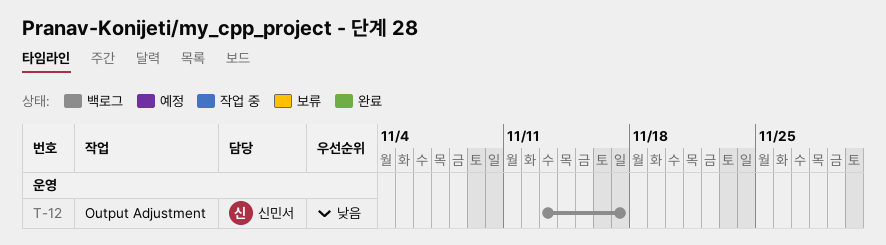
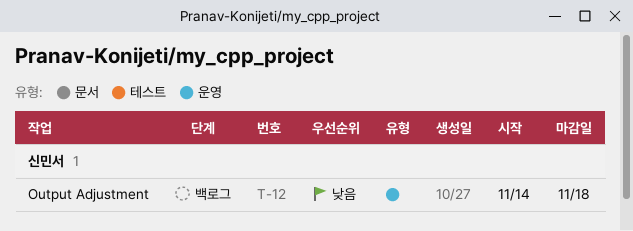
T-12, start: Nov 13 -> Nov 14
T-12, due: Nov 17 -> Nov 18

